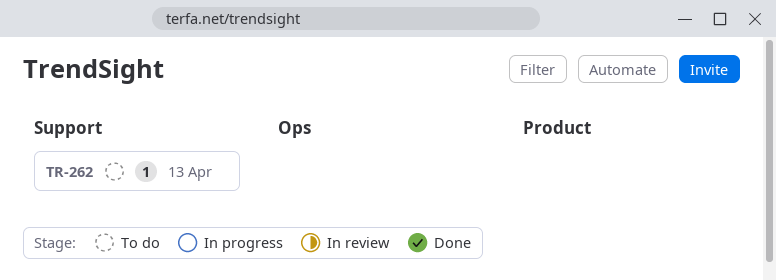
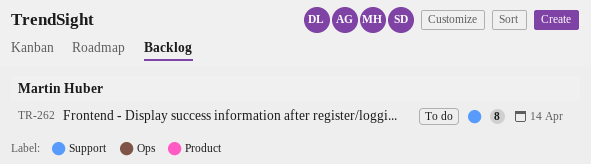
TR-262, estimate: 1 -> 8
TR-262, due: Apr 13 -> Apr 14

